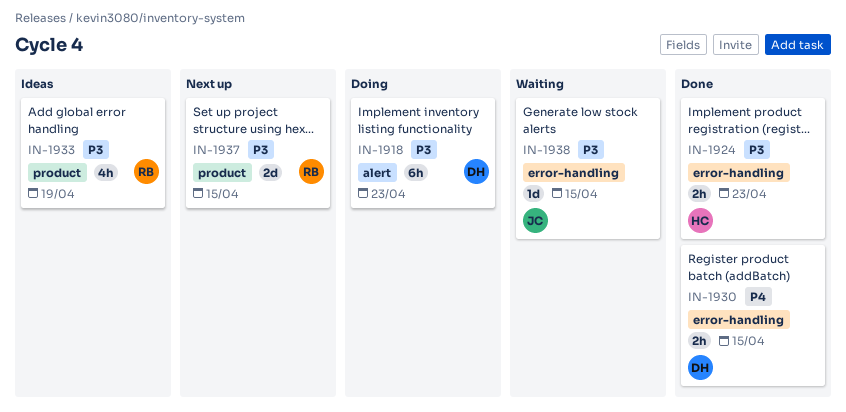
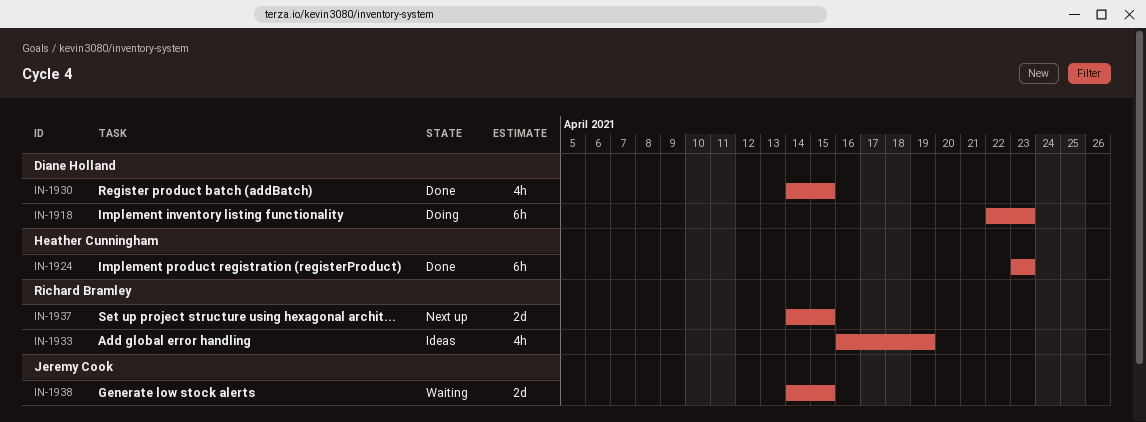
IN-1924, estimate: 2h -> 6h
IN-1930, estimate: 2h -> 4h
IN-1938, estimate: 1d -> 2d

